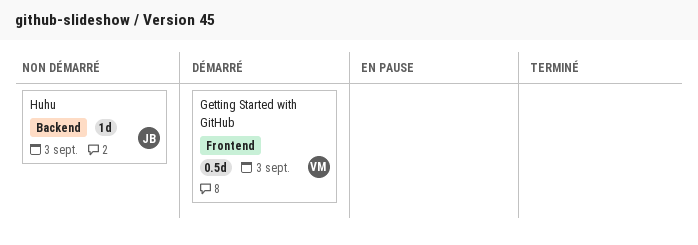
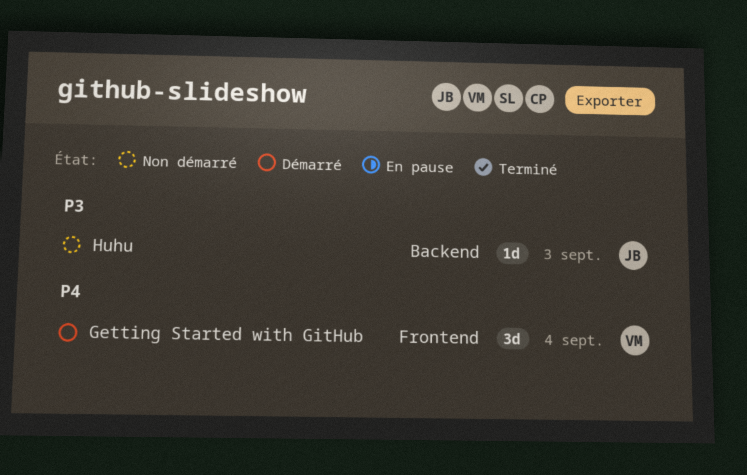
Getting Started with GitHub, estimate: 0.5d -> 3d
Getting Started with GitHub, due: Sep 3 -> Sep 4

